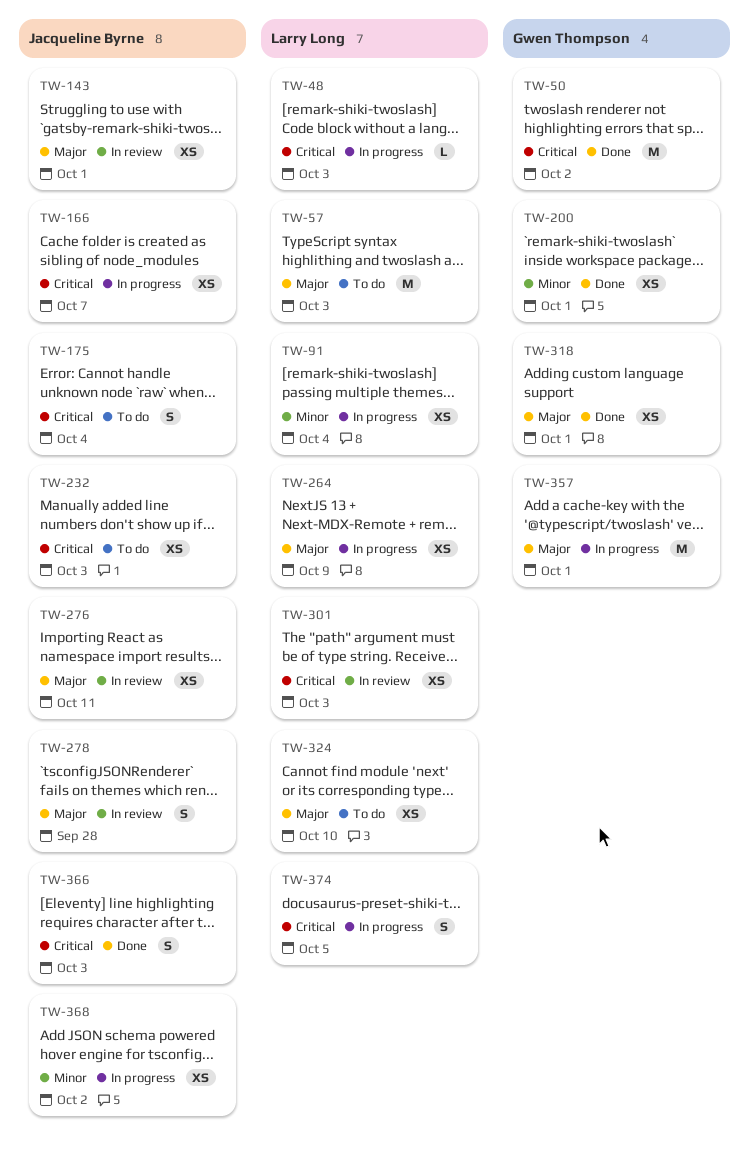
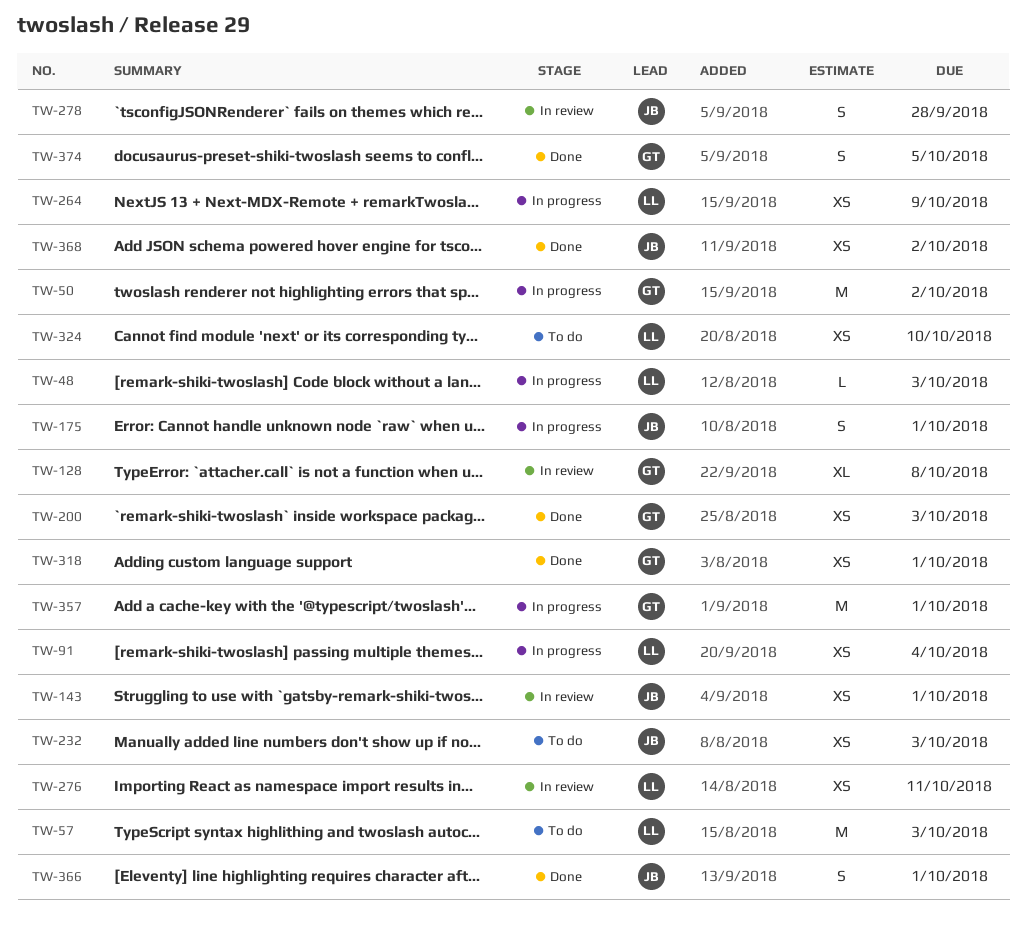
TW-50, status: Done -> In progress
TW-128: none -> present
TW-166: present -> none
TW-175, status: To do -> In progress
TW-175, due: Oct 4 -> Oct 1
TW-200, due: Oct 1 -> Oct 3
TW-276, owner: Jacqueline Byrne -> Larry Long
TW-301: present -> none
TW-366, due: Oct 3 -> Oct 1
TW-368, status: In progress -> Done
TW-374, status: In progress -> Done
TW-374, owner: Larry Long -> Gwen Thompson

